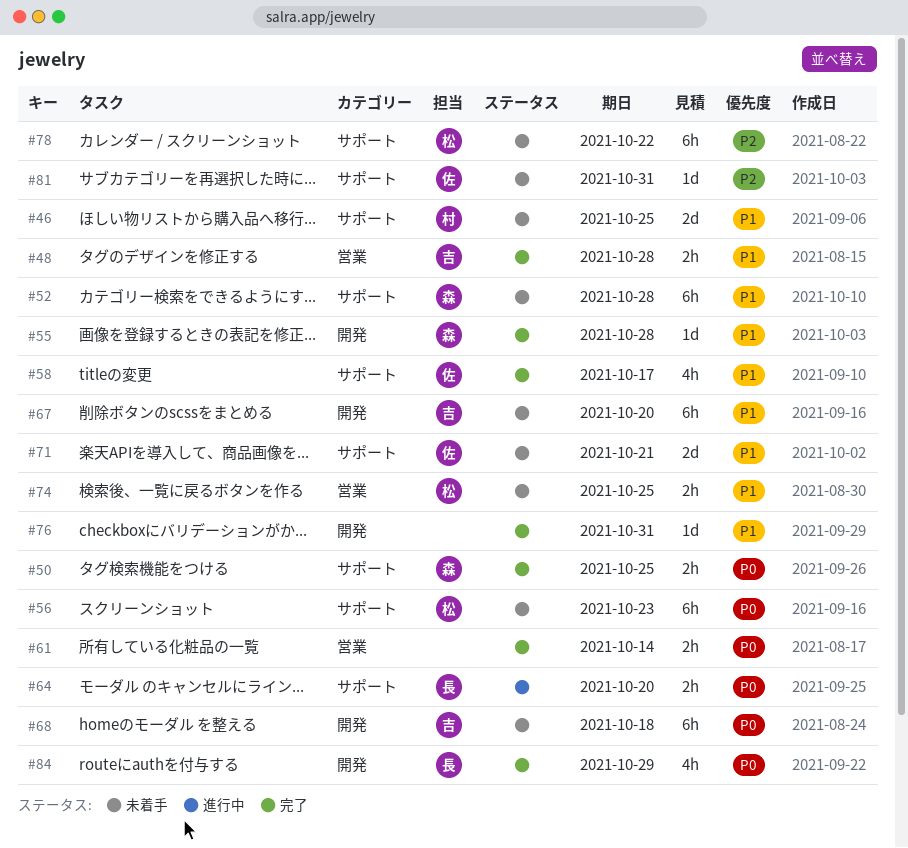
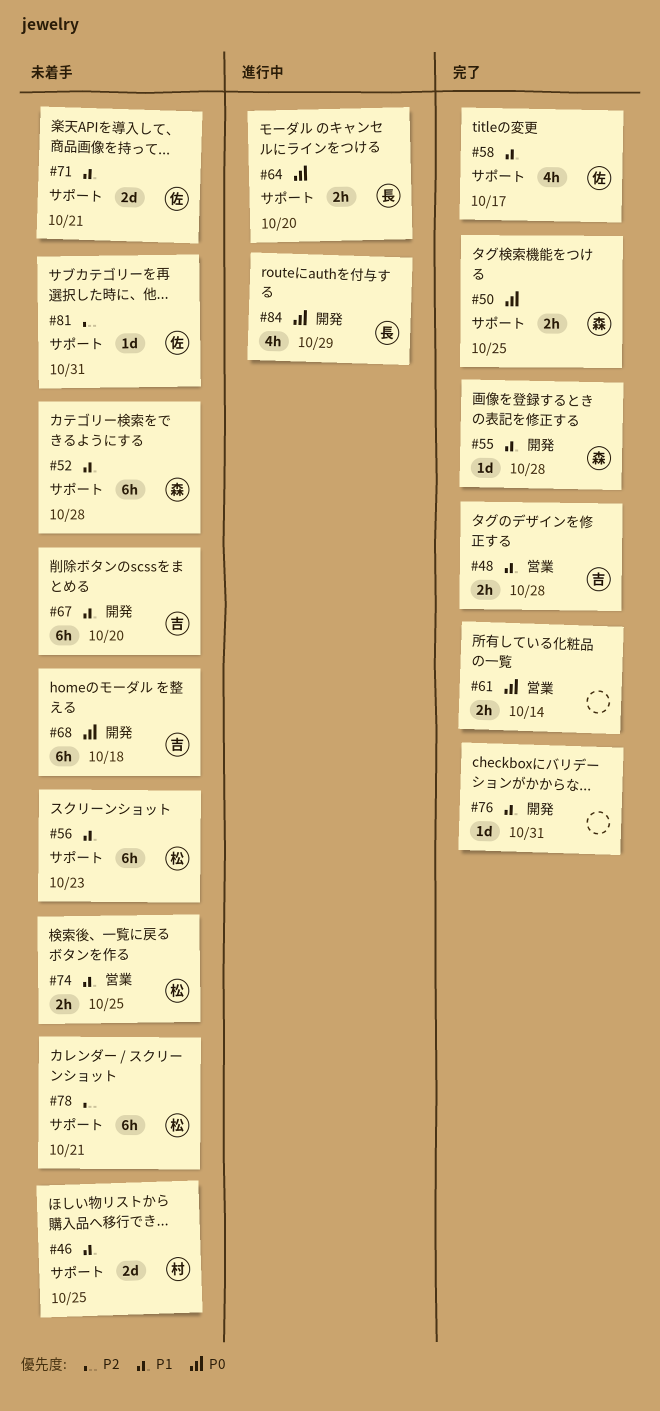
#56, priority: P0 -> P1
#78, due: Oct 22 -> Oct 21
#84, status: 完了 -> 進行中

